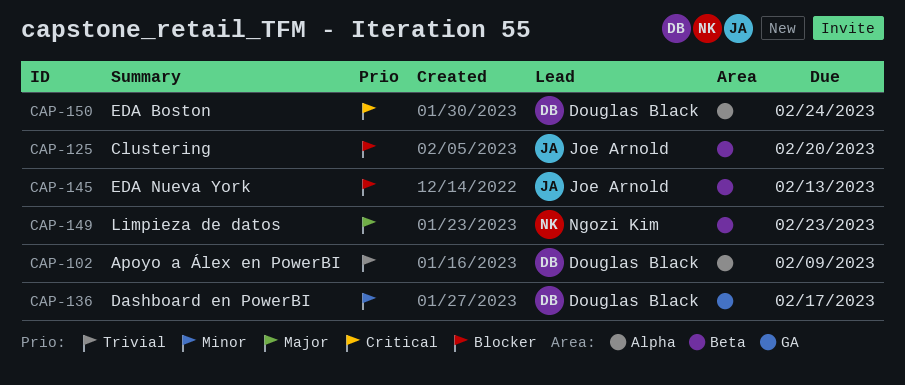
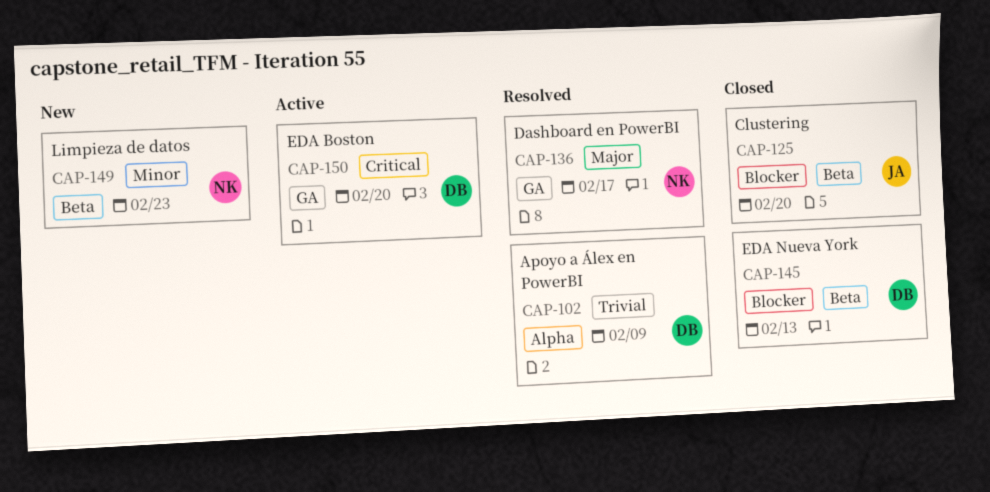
CAP-136, owner: Douglas Black -> Ngozi Kim
CAP-136, priority: Minor -> Major
CAP-145, owner: Joe Arnold -> Douglas Black
CAP-149, priority: Major -> Minor
CAP-150, label: Alpha -> GA
CAP-150, due: Feb 24 -> Feb 20

